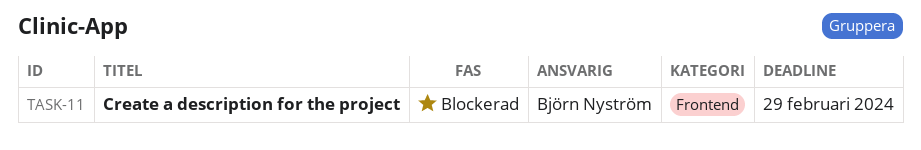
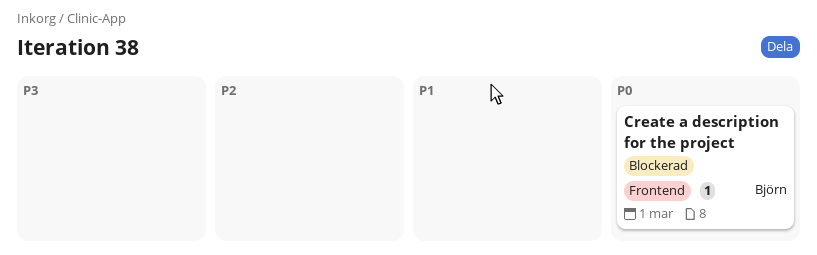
Create a description for the project, due: Feb 29 -> Mar 1

